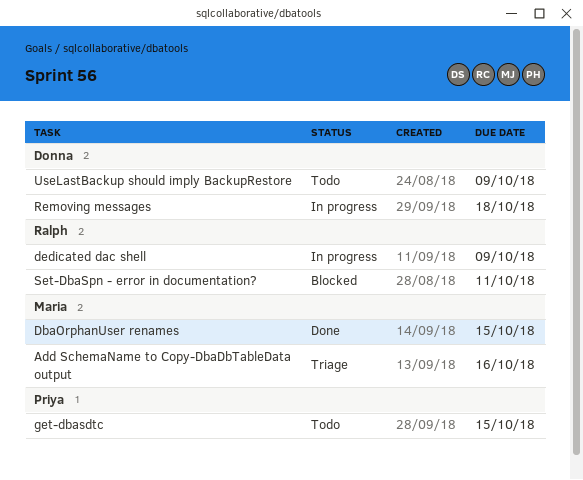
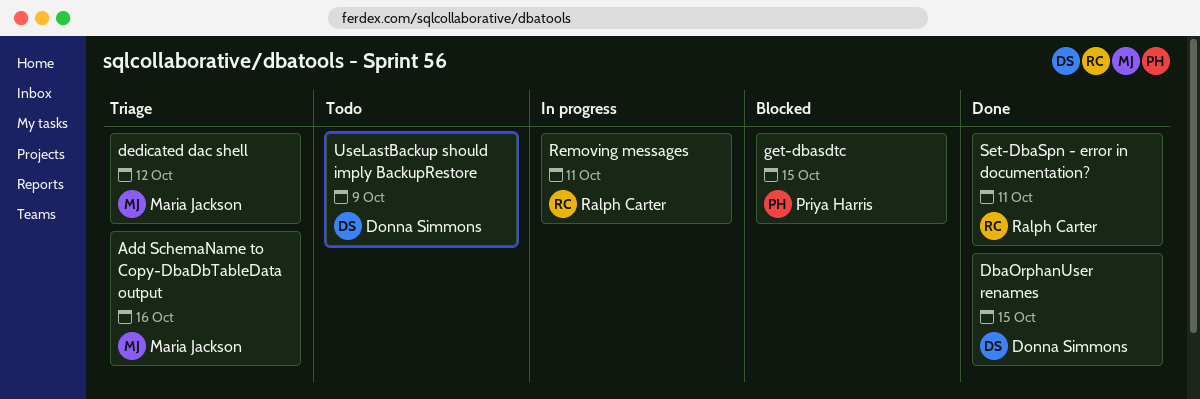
DbaOrphanUser renames, owner: Maria Jackson -> Donna Simmons
dedicated dac shell, status: In progress -> Triage
dedicated dac shell, owner: Ralph Carter -> Maria Jackson
dedicated dac shell, due: Oct 9 -> Oct 12
get-dbasdtc, status: Todo -> Blocked
Removing messages, owner: Donna Simmons -> Ralph Carter
Removing messages, due: Oct 18 -> Oct 11
Set-DbaSpn - error in documentation?, status: Blocked -> Done

